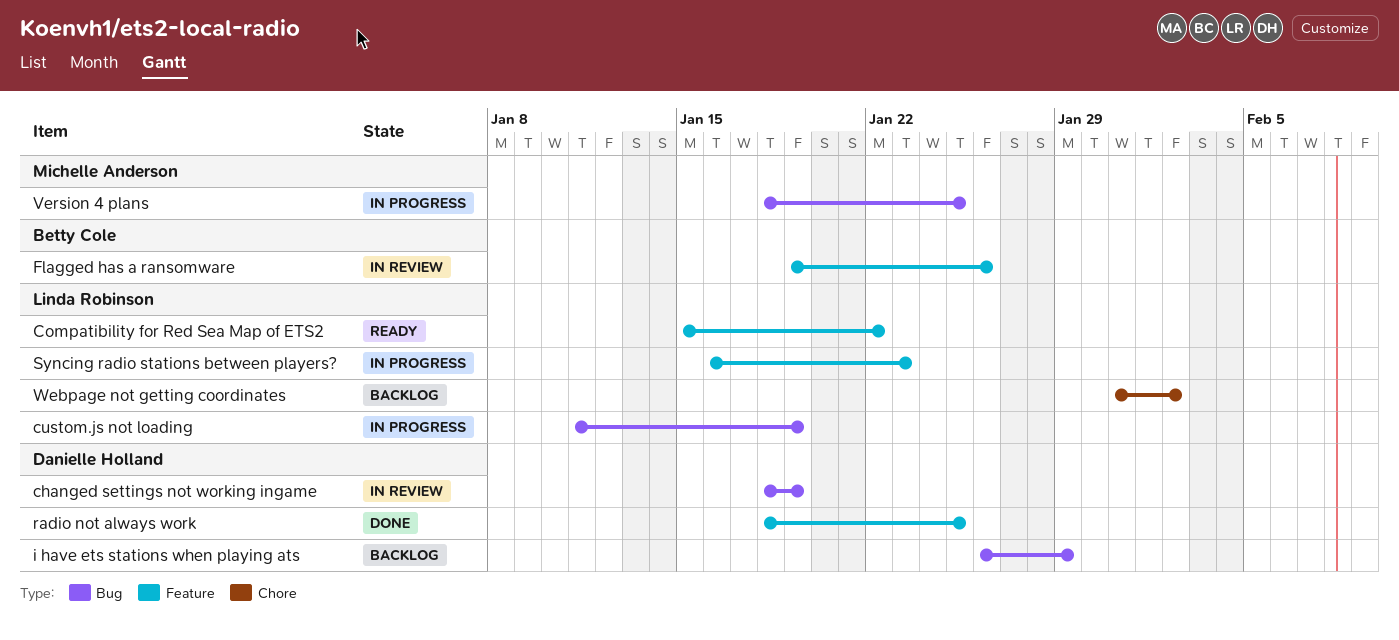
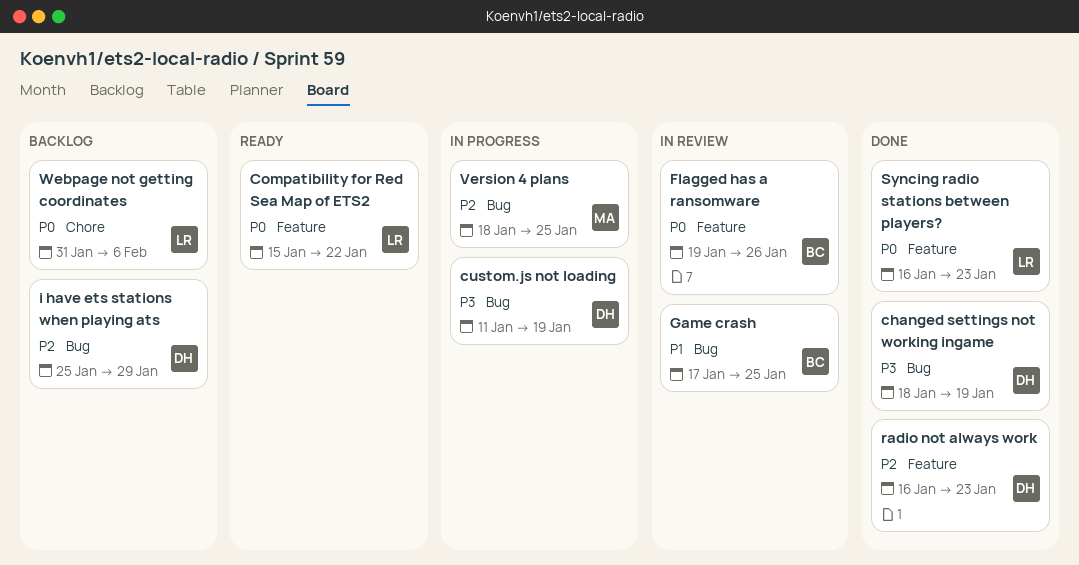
changed settings not working ingame, status: In review -> Done
custom.js not loading, owner: Linda Robinson -> Danielle Holland
Game crash: none -> present
i have ets stations when playing ats, start: Jan 26 -> Jan 25
radio not always work, start: Jan 18 -> Jan 16
radio not always work, due: Jan 25 -> Jan 23
Syncing radio stations between players?, status: In progress -> Done
Webpage not getting coordinates, due: Feb 2 -> Feb 6

